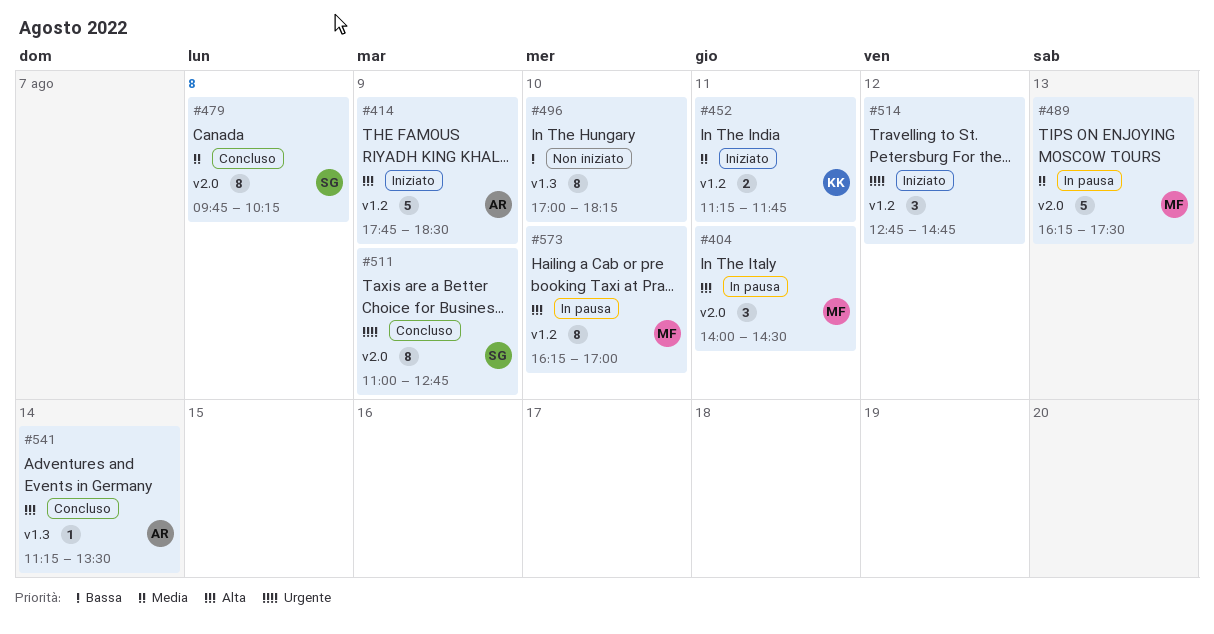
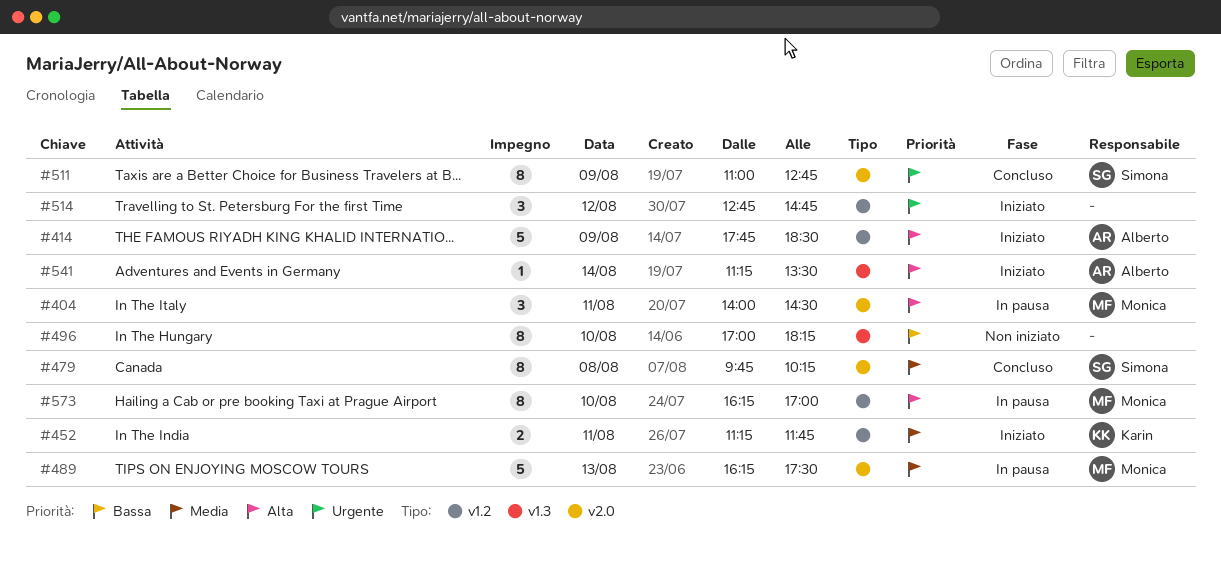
#541, status: Concluso -> Iniziato

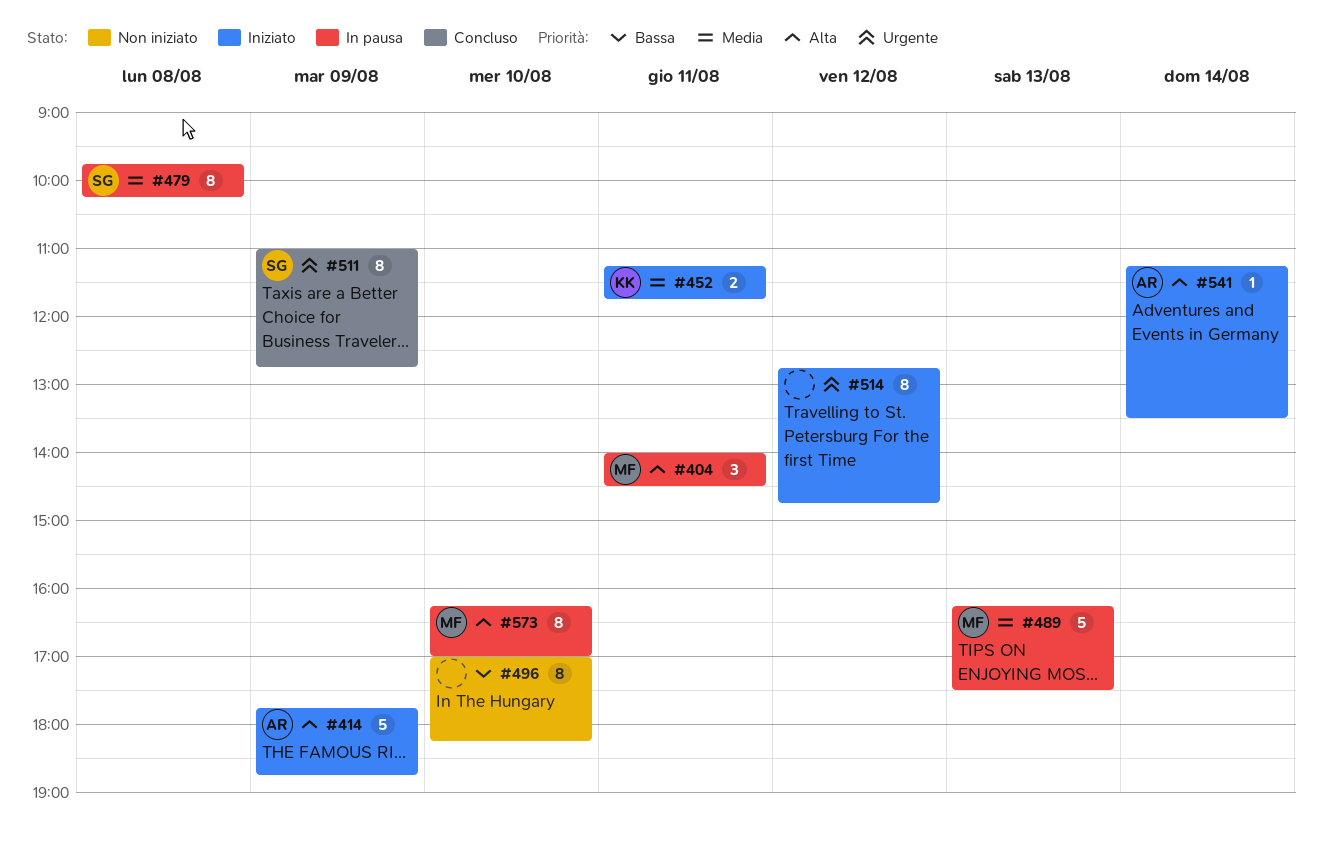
#414, ends: 18:30 -> 18:45
#479, status: Concluso -> In pausa
#514, estimate: 3 -> 8

